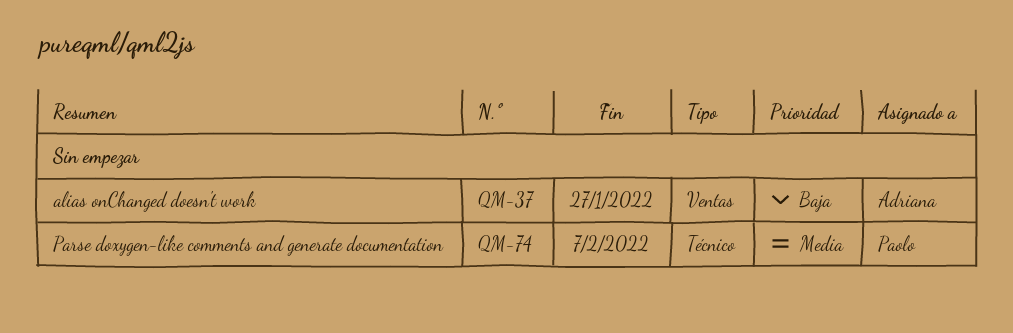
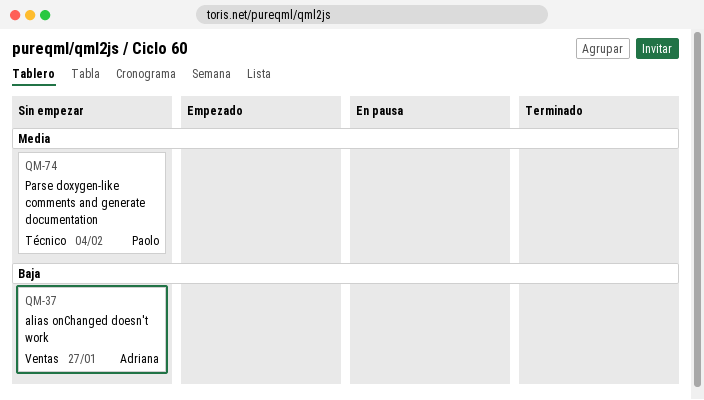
QM-74, due: Feb 7 -> Feb 4

